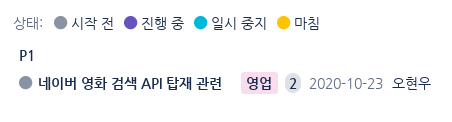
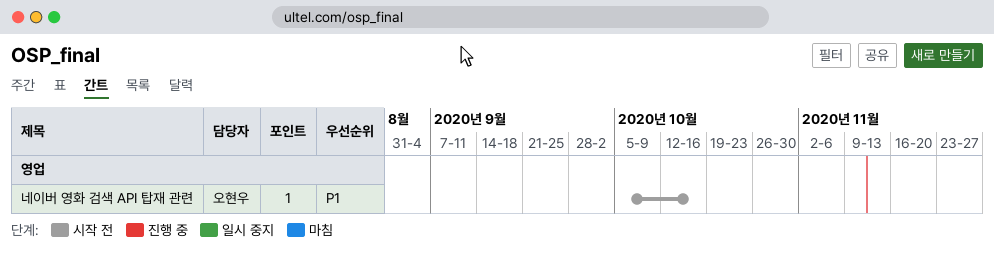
네이버 영화 검색 API 탑재 관련, estimate: 2 -> 1
네이버 영화 검색 API 탑재 관련, due: Oct 23 -> Oct 16

